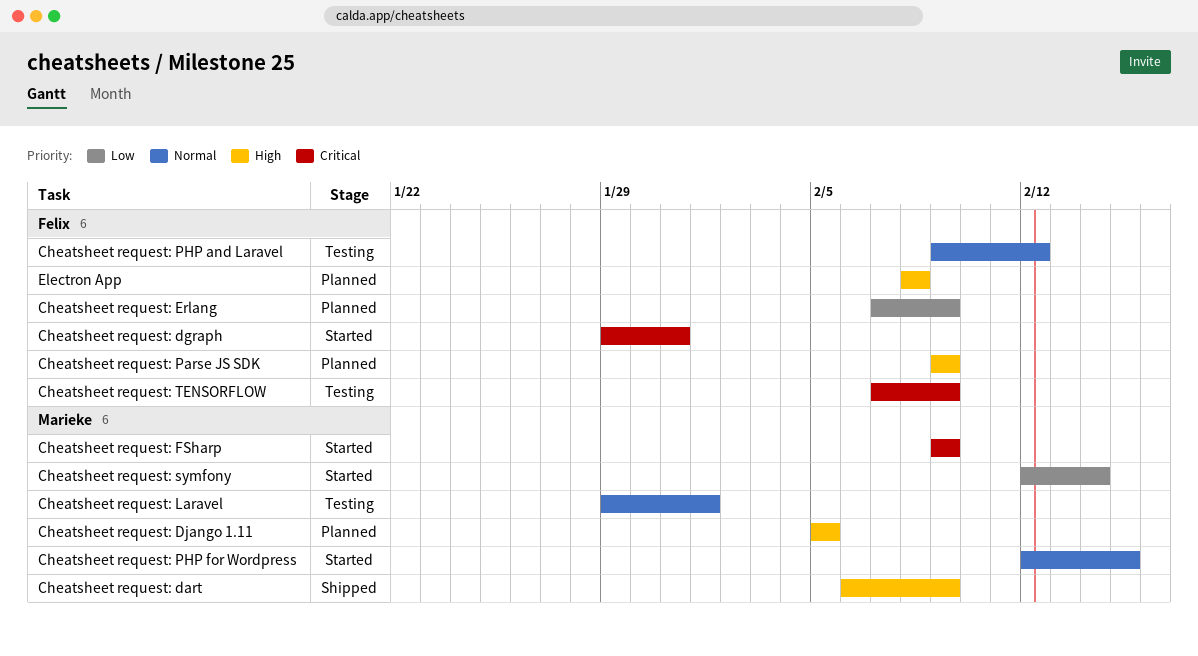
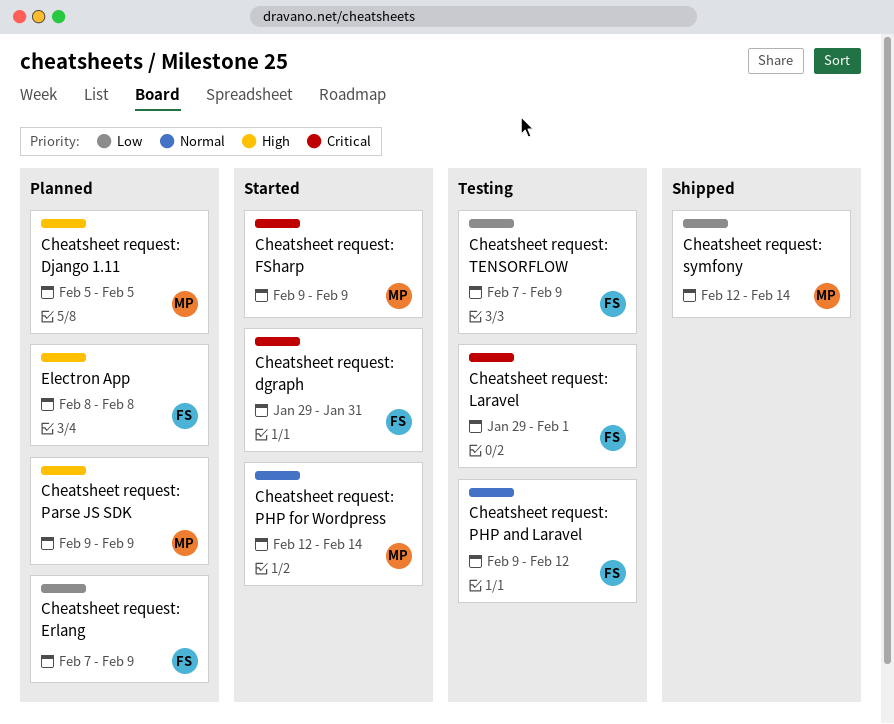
Cheatsheet request: dart: present -> none
Cheatsheet request: Laravel, owner: Marieke -> Felix
Cheatsheet request: Laravel, priority: Normal -> Critical
Cheatsheet request: Parse JS SDK, owner: Felix -> Marieke
Cheatsheet request: PHP for Wordpress, due: Feb 15 -> Feb 14
Cheatsheet request: symfony, status: Started -> Shipped
Cheatsheet request: TENSORFLOW, priority: Critical -> Low

